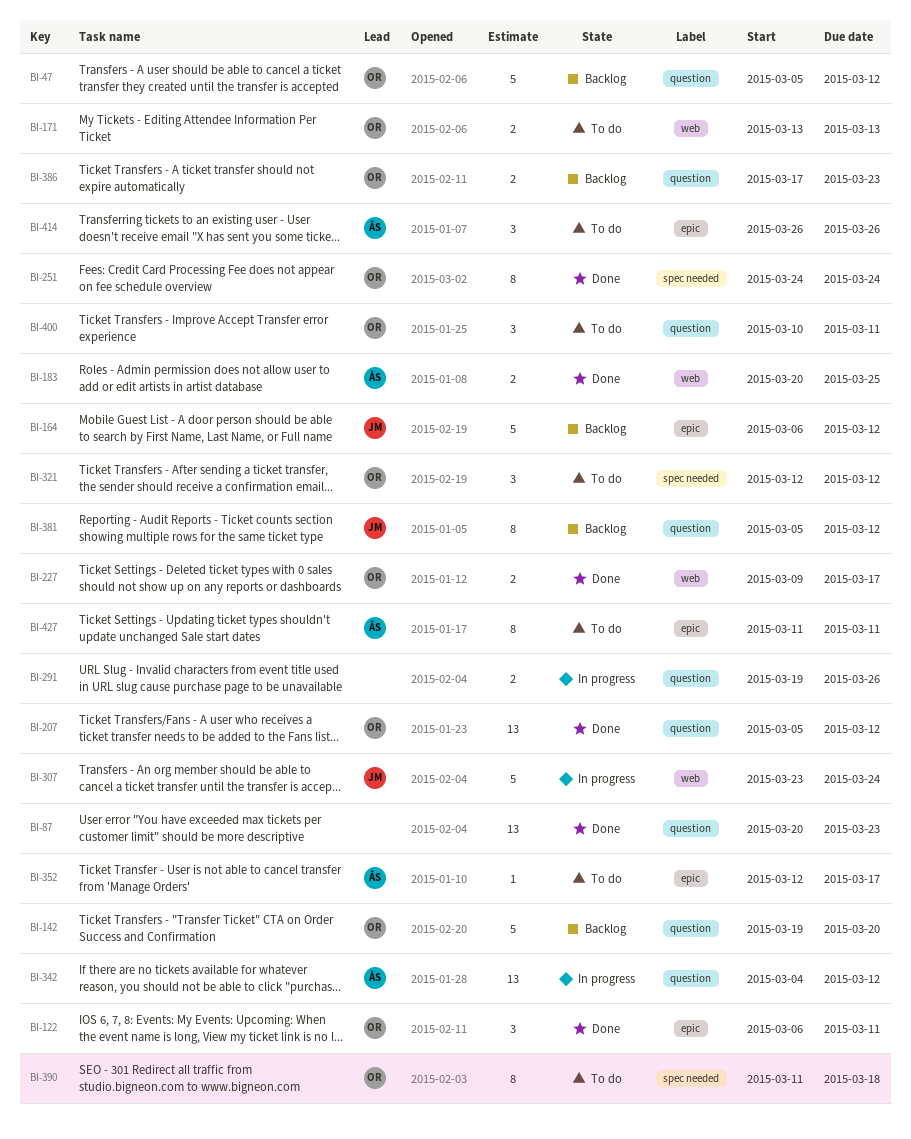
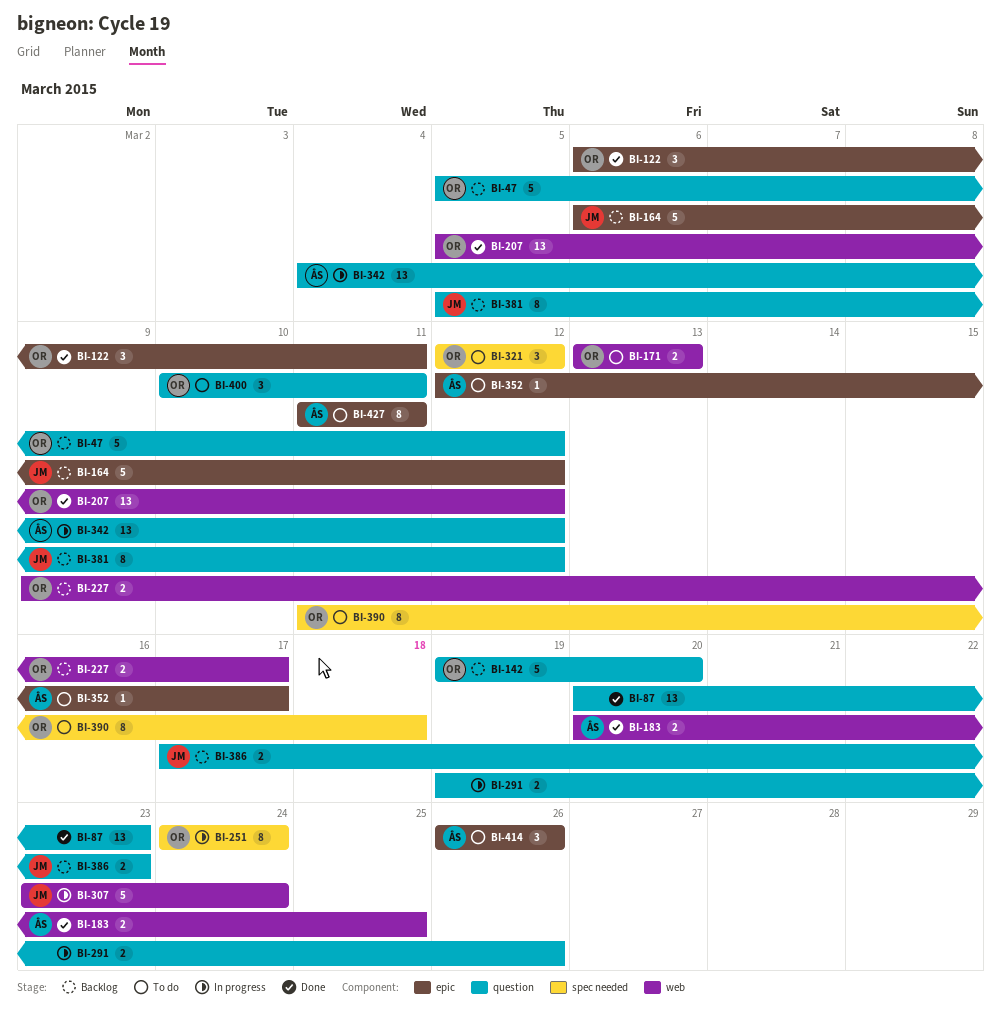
BI-207, label: question -> web
BI-227, status: Done -> Backlog
BI-251, status: Done -> In progress
BI-386, owner: OR -> JM

